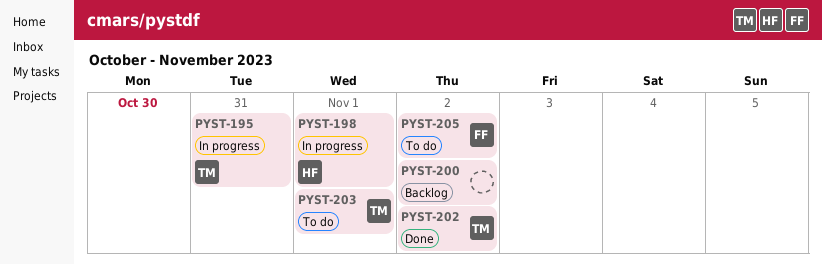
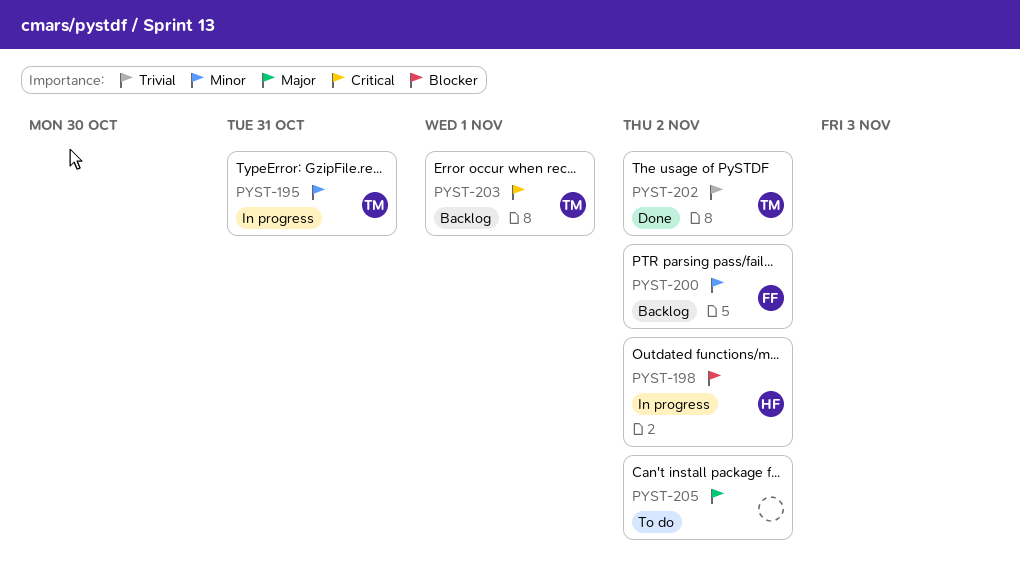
PYST-198, due: Nov 1 -> Nov 2
PYST-200, owner: none -> FF
PYST-203, status: To do -> Backlog
PYST-205, owner: FF -> none

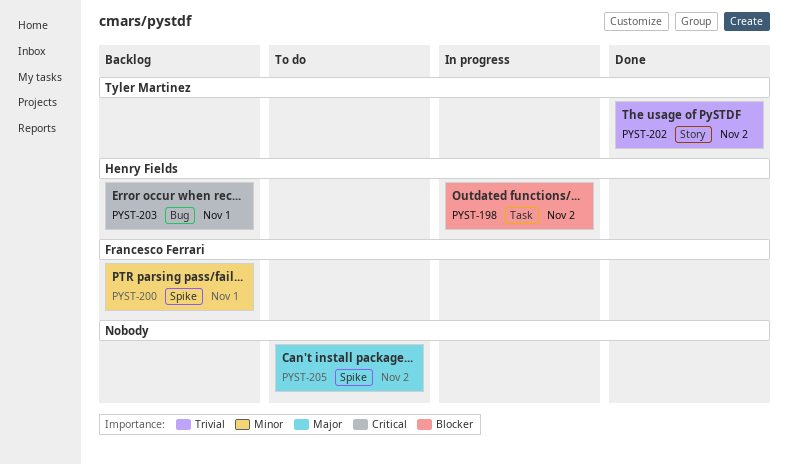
PYST-195: present -> none
PYST-200, due: Nov 2 -> Nov 1
PYST-203, owner: Tyler Martinez -> Henry Fields

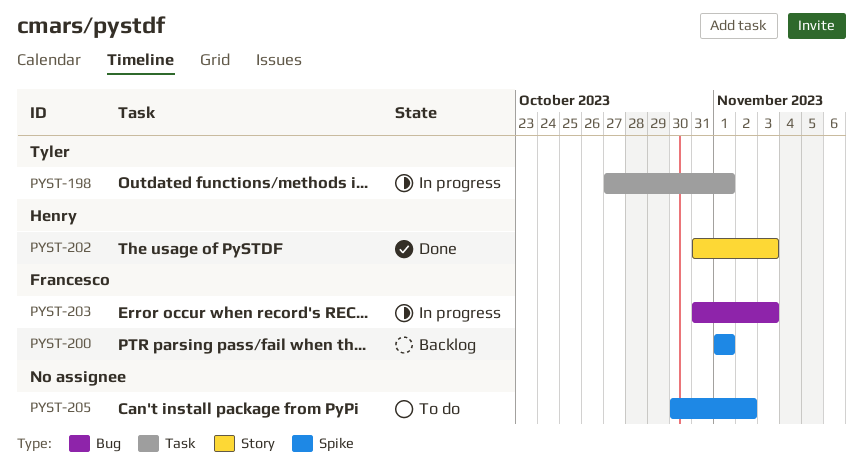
PYST-198, owner: Henry Fields -> Tyler Martinez
PYST-198, due: Nov 2 -> Nov 1
PYST-202, owner: Tyler Martinez -> Henry Fields
PYST-202, due: Nov 2 -> Nov 3
PYST-203, status: Backlog -> In progress
PYST-203, owner: Henry Fields -> Francesco Ferrari
PYST-203, due: Nov 1 -> Nov 3

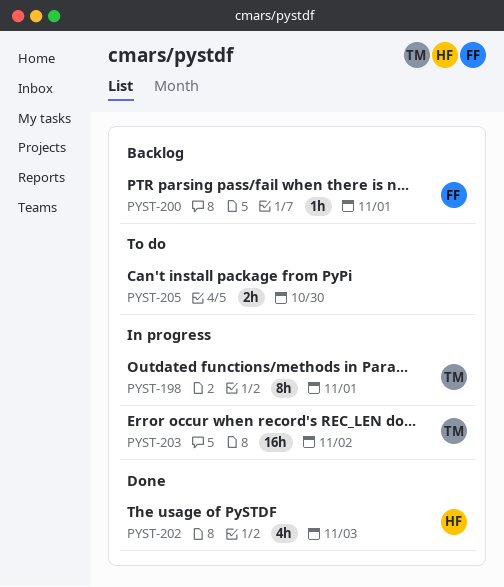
PYST-203, owner: Francesco -> Tyler
PYST-203, due: Nov 3 -> Nov 2
PYST-205, due: Nov 2 -> Oct 30

